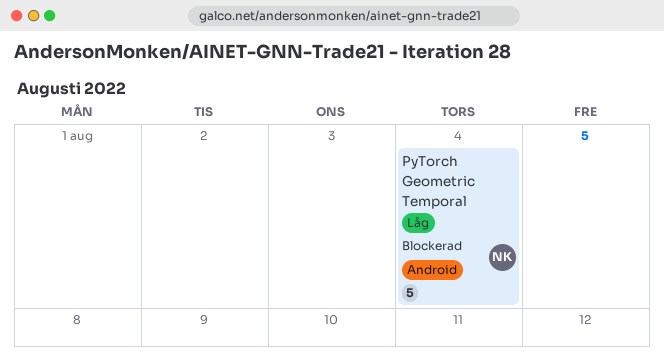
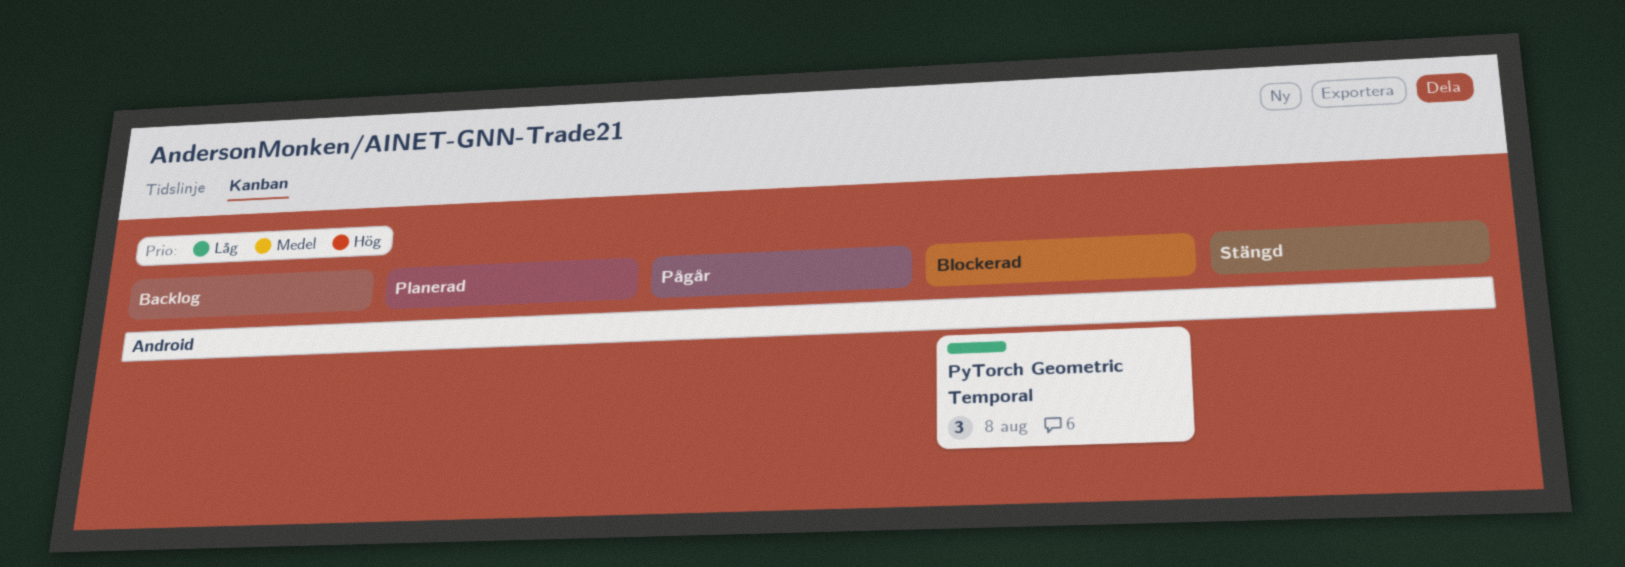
PyTorch Geometric Temporal, estimate: 5 -> 3
PyTorch Geometric Temporal, due: Aug 4 -> Aug 8

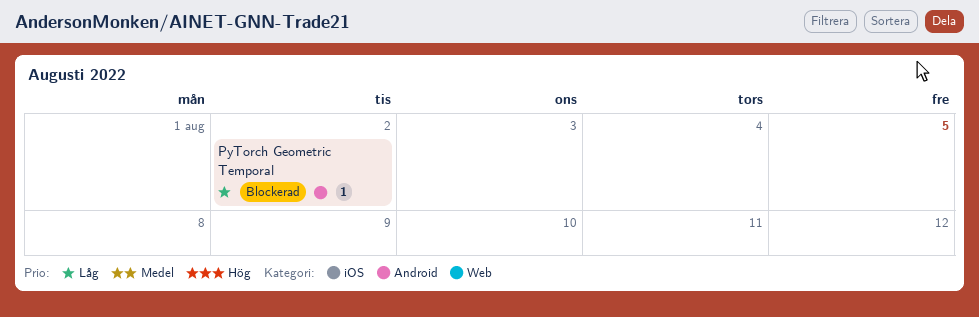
PyTorch Geometric Temporal, estimate: 3 -> 1
PyTorch Geometric Temporal, due: Aug 8 -> Aug 2

